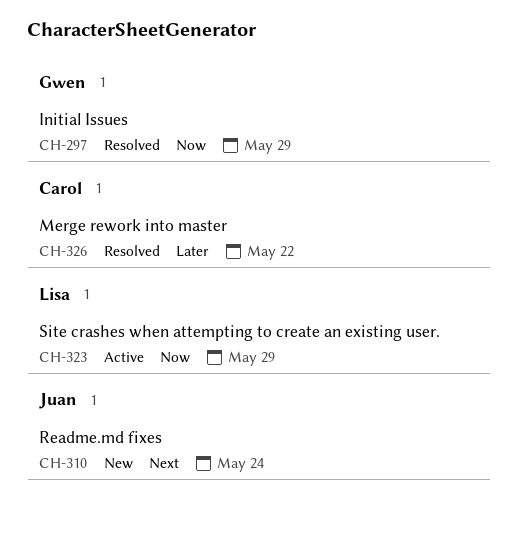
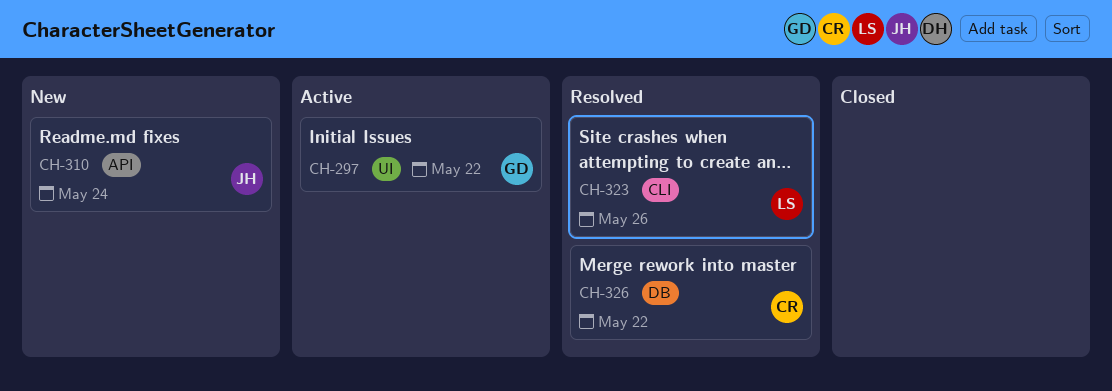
CH-297, status: Resolved -> Active
CH-297, due: May 29 -> May 22
CH-323, status: Active -> Resolved
CH-323, due: May 29 -> May 26

